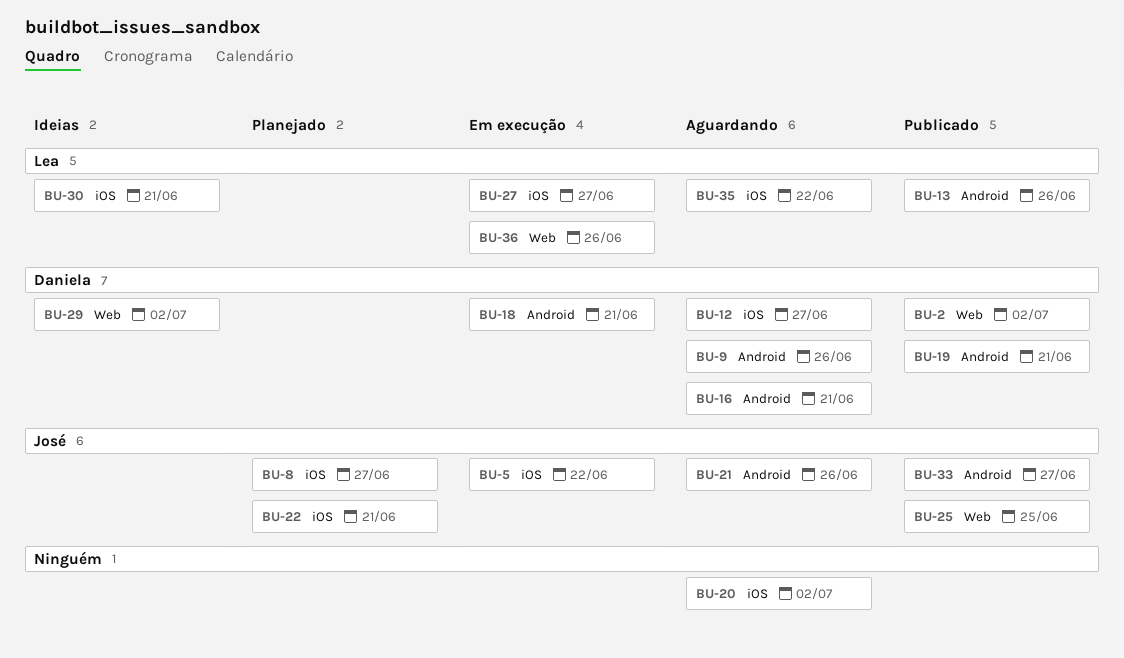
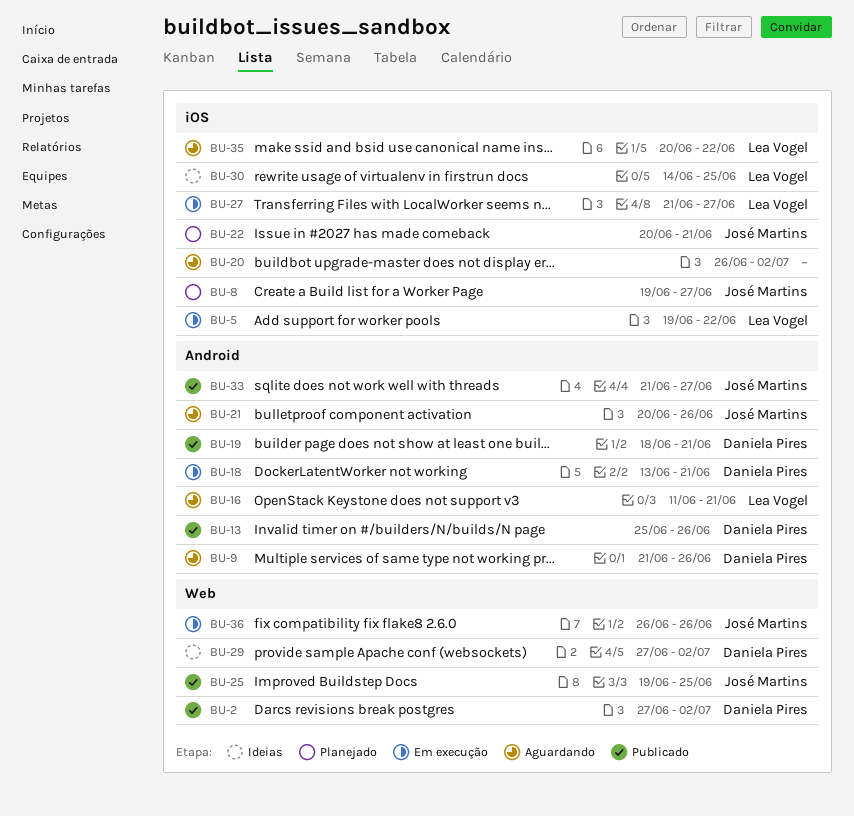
BU-5, owner: José Martins -> Lea Vogel
BU-12: present -> none
BU-13, owner: Lea Vogel -> Daniela Pires
BU-16, owner: Daniela Pires -> Lea Vogel
BU-30, due: Jun 21 -> Jun 25
BU-36, owner: Lea Vogel -> José Martins

